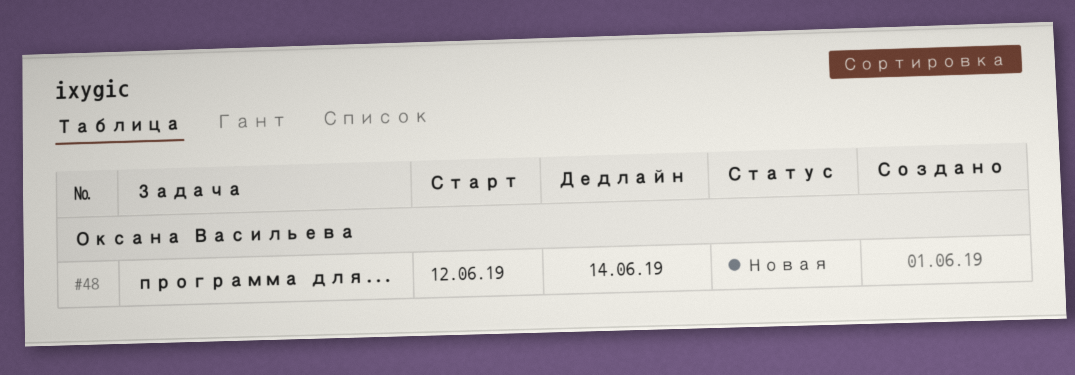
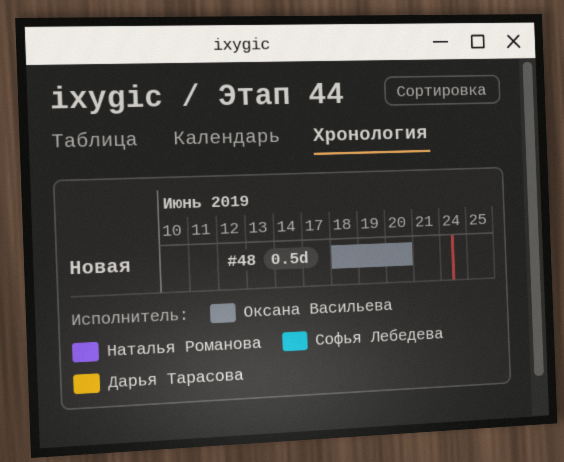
#48, start: Jun 12 -> Jun 18
#48, due: Jun 14 -> Jun 20

